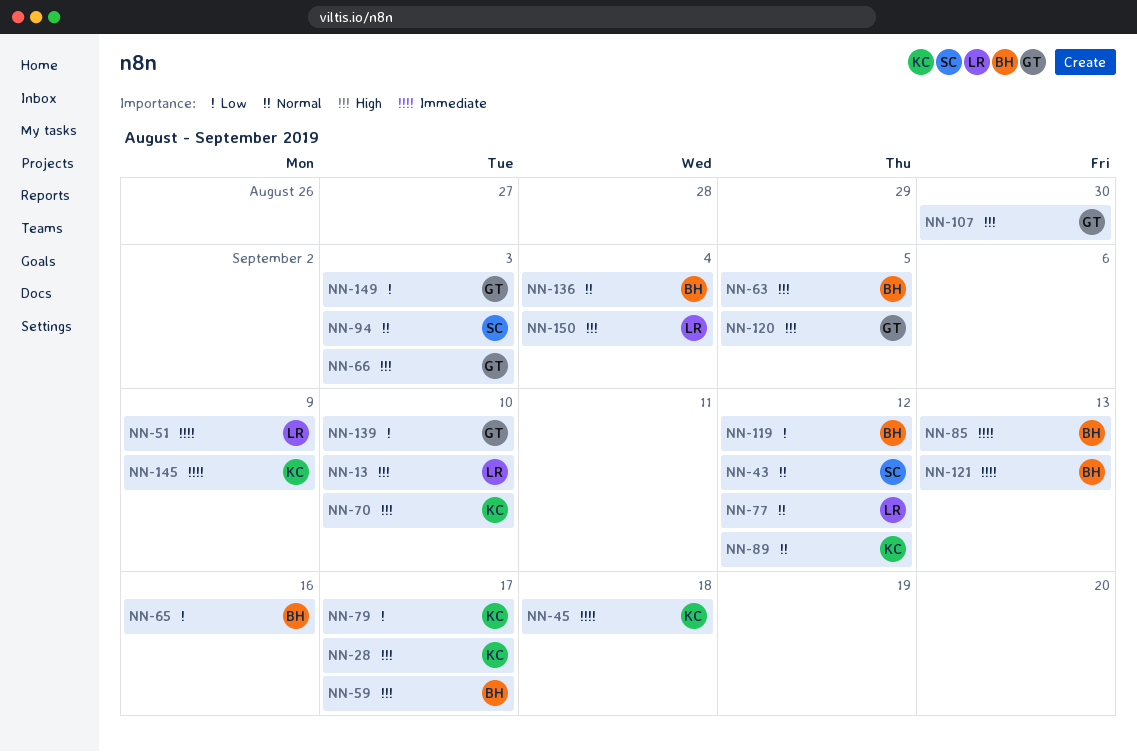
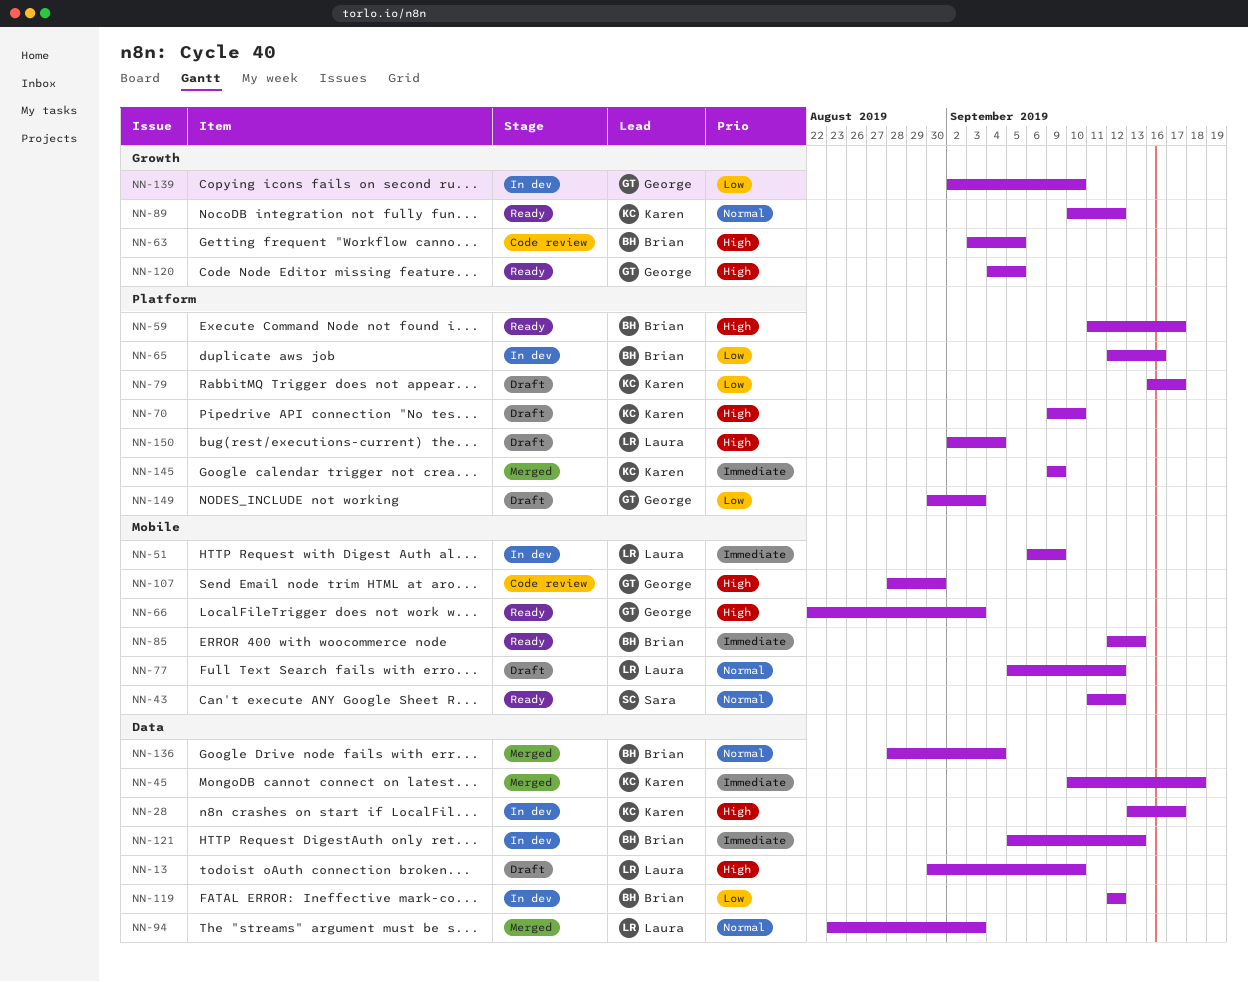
NN-94, owner: Sara -> Laura

